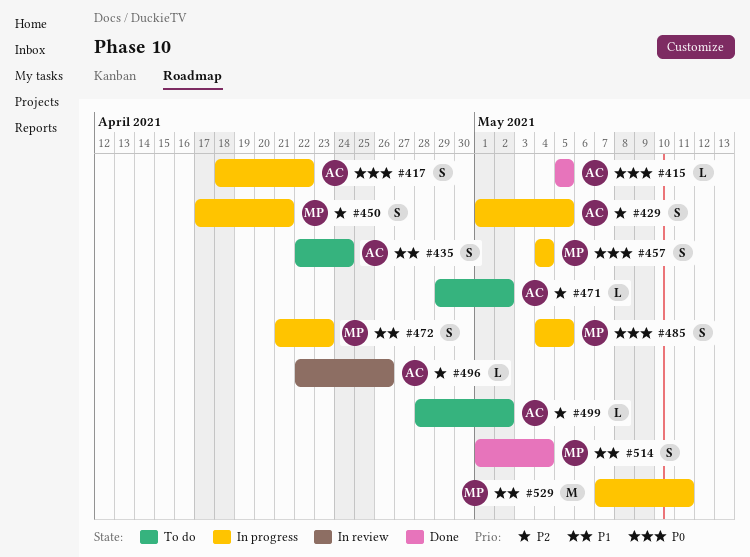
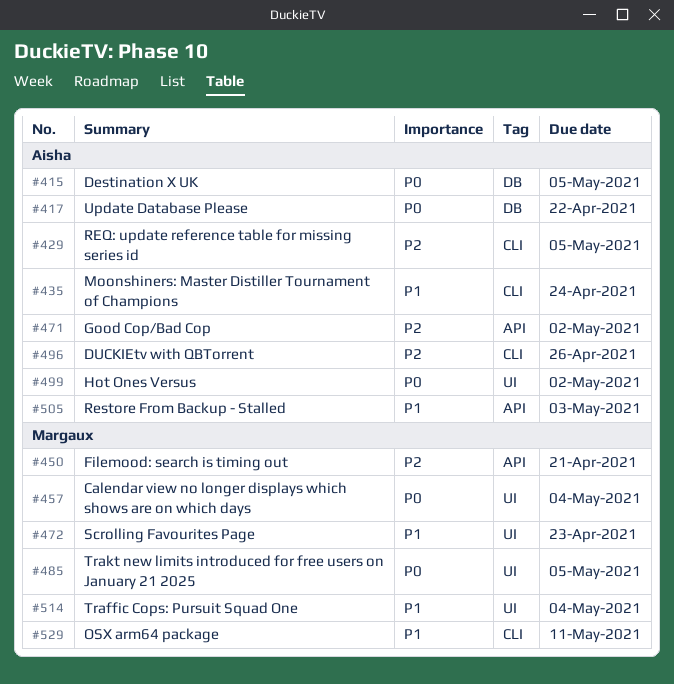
#499, priority: P2 -> P0
#505: none -> present

